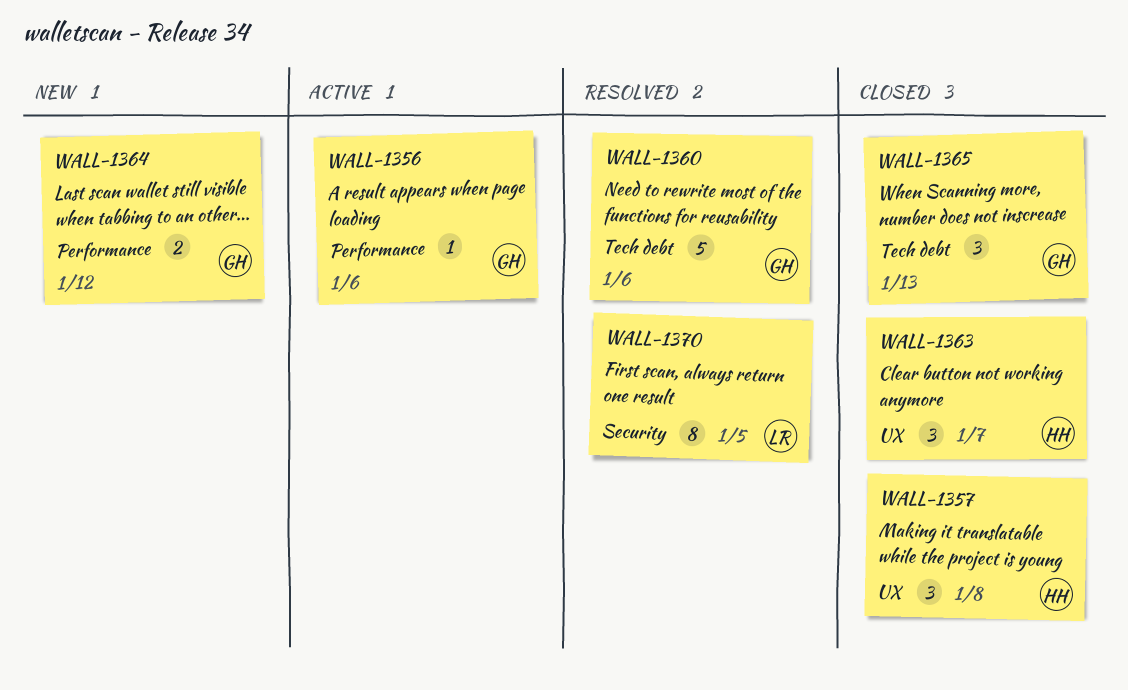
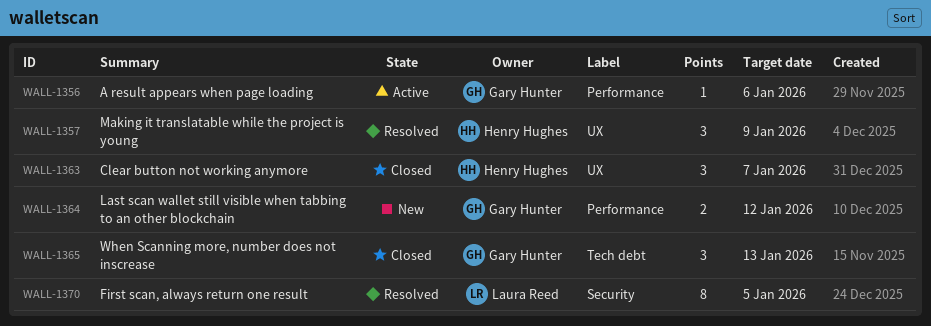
WALL-1357, status: Closed -> Resolved
WALL-1357, due: Jan 8 -> Jan 9
WALL-1360: present -> none

